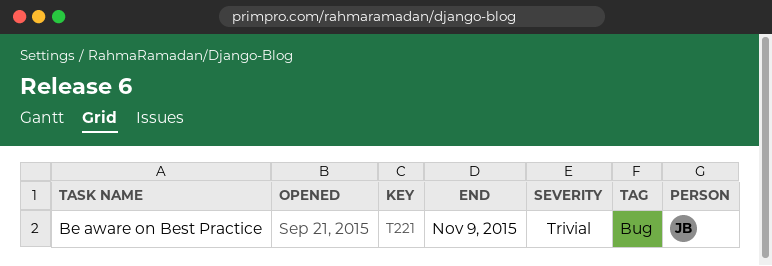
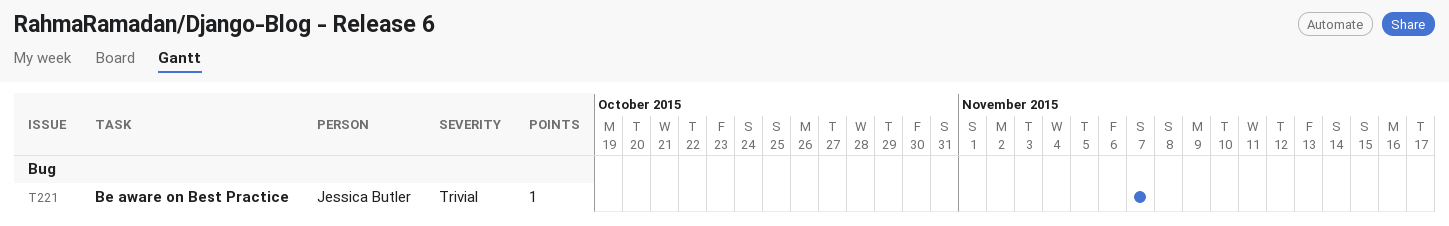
T221, due: Nov 9 -> Nov 7

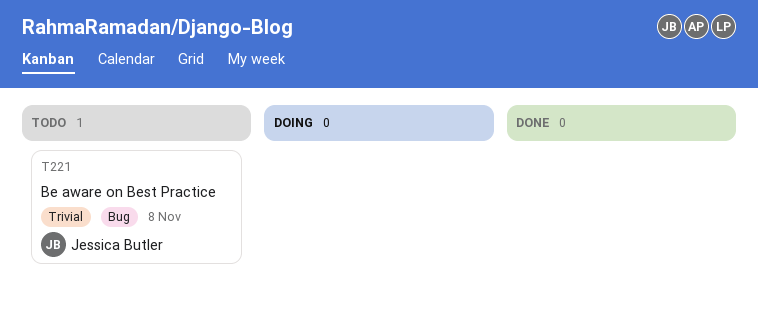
T221, due: Nov 7 -> Nov 8

